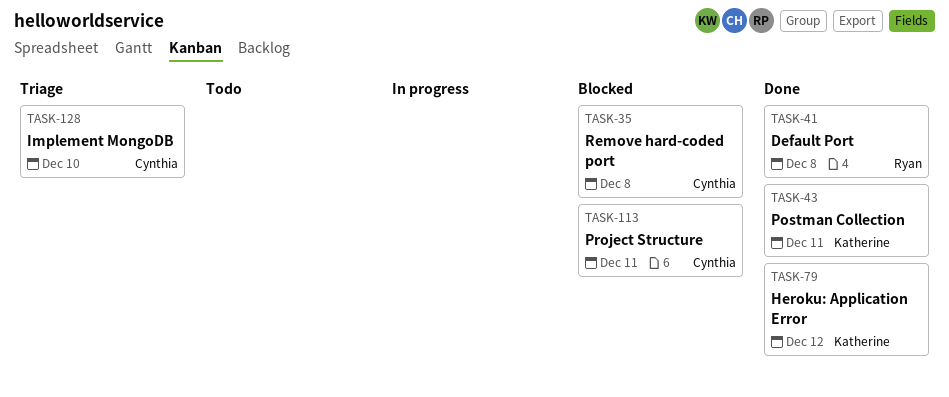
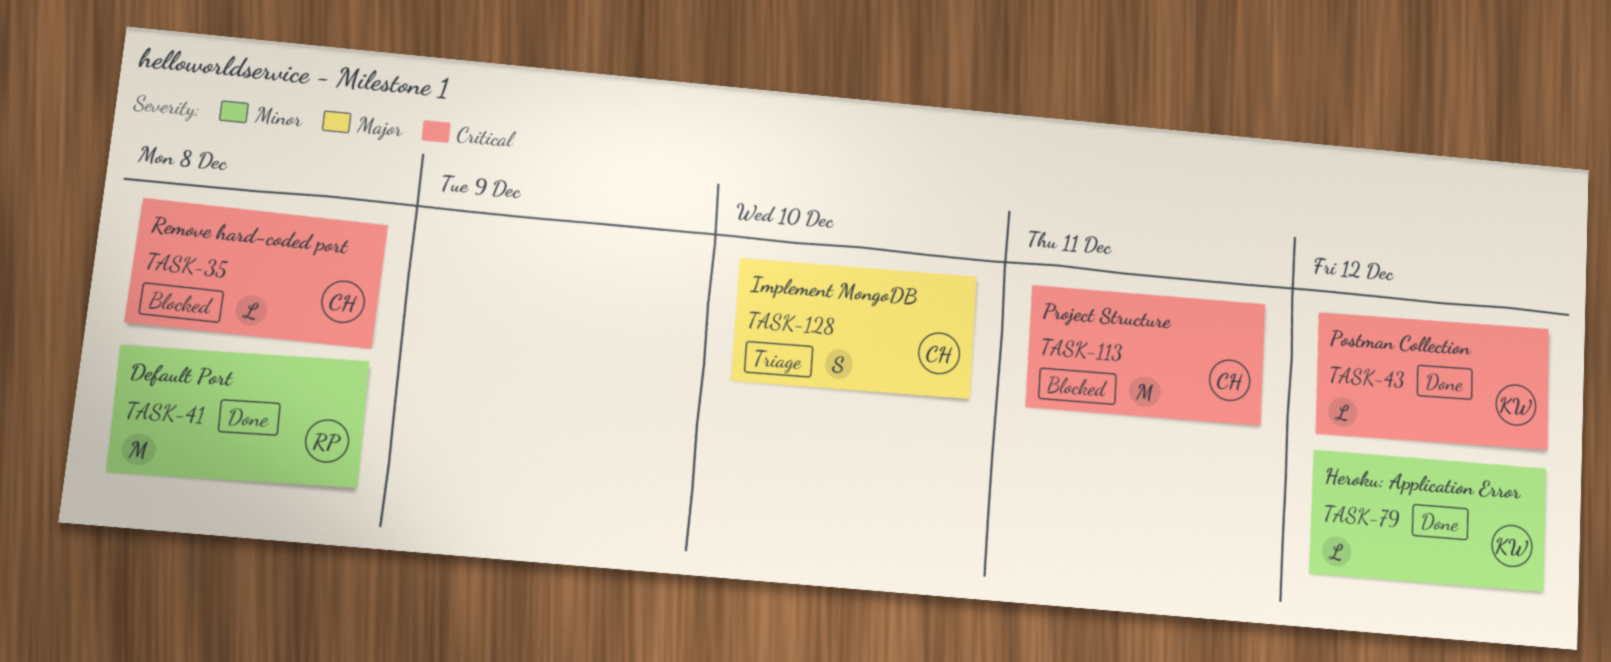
TASK-43, due: Dec 11 -> Dec 12

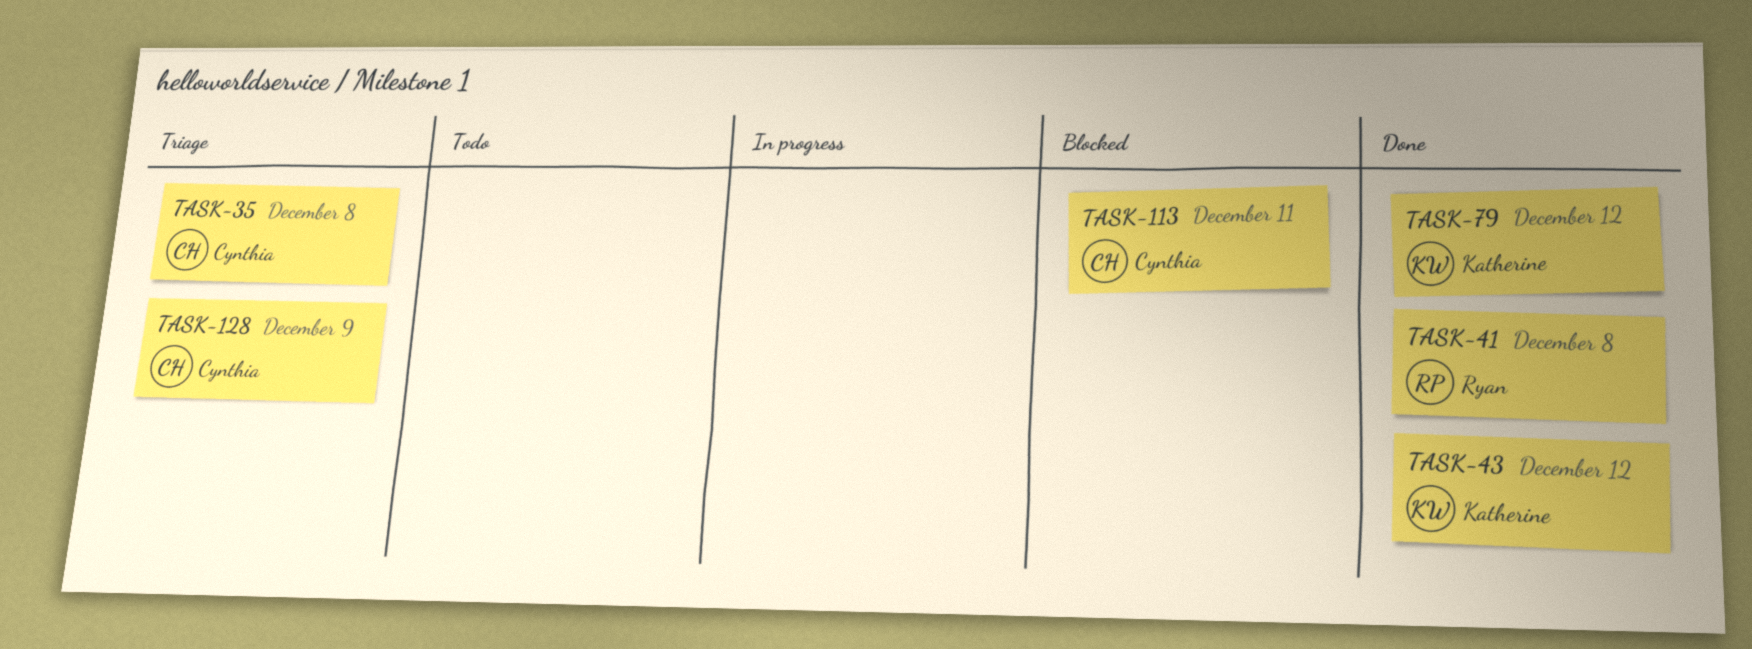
TASK-35, status: Blocked -> Triage
TASK-128, due: Dec 10 -> Dec 9

